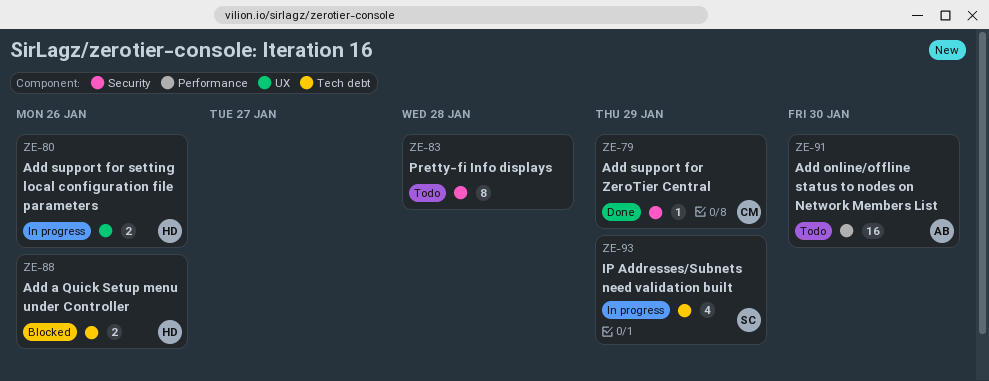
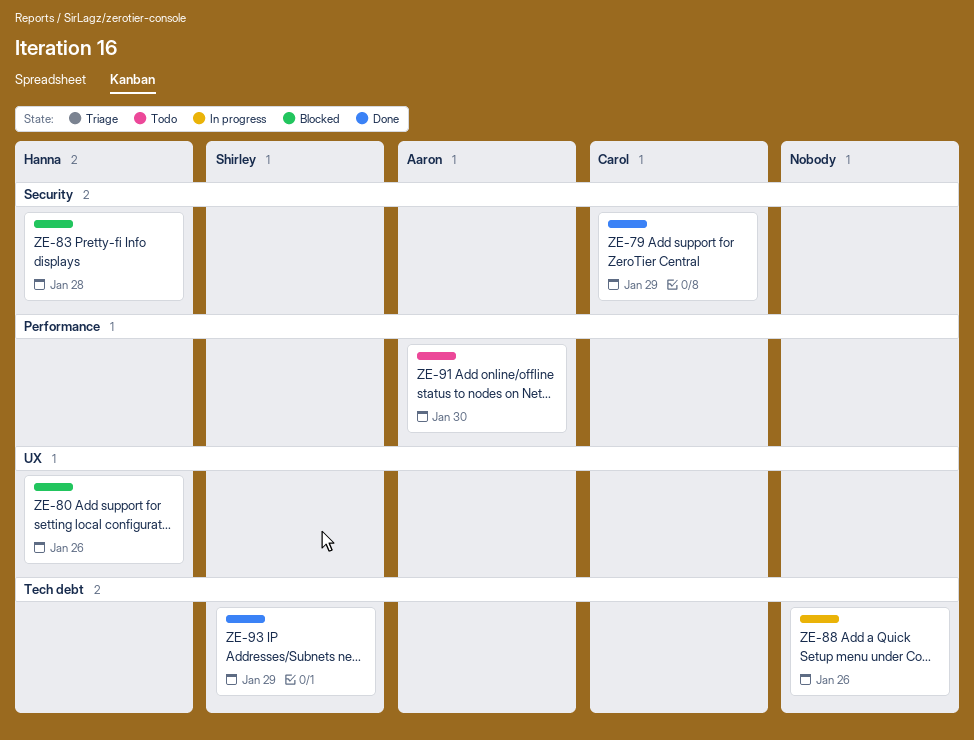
ZE-80, status: In progress -> Blocked
ZE-83, status: Todo -> Blocked
ZE-83, owner: none -> Hanna
ZE-88, status: Blocked -> In progress
ZE-88, owner: Hanna -> none
ZE-93, status: In progress -> Done

